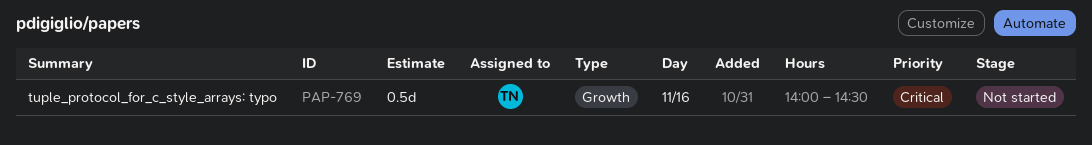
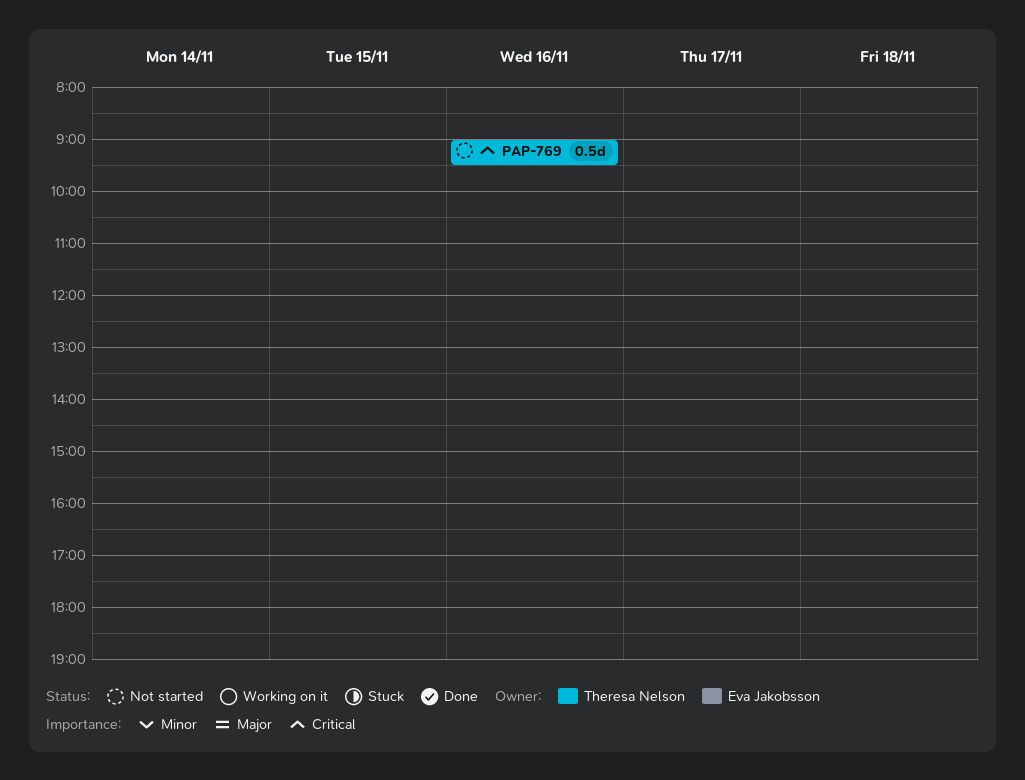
PAP-769, begins: 14:00 -> 09:00
PAP-769, ends: 14:30 -> 09:30

